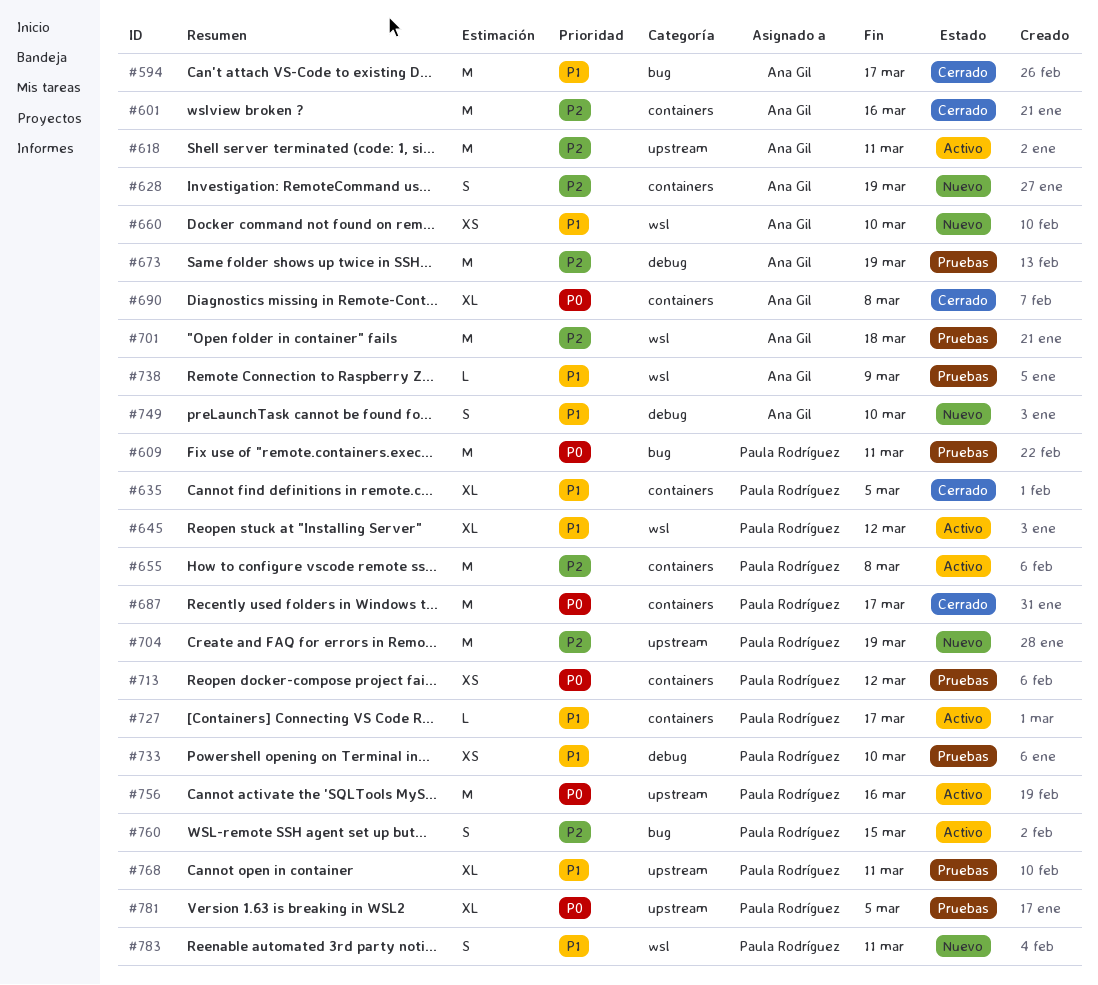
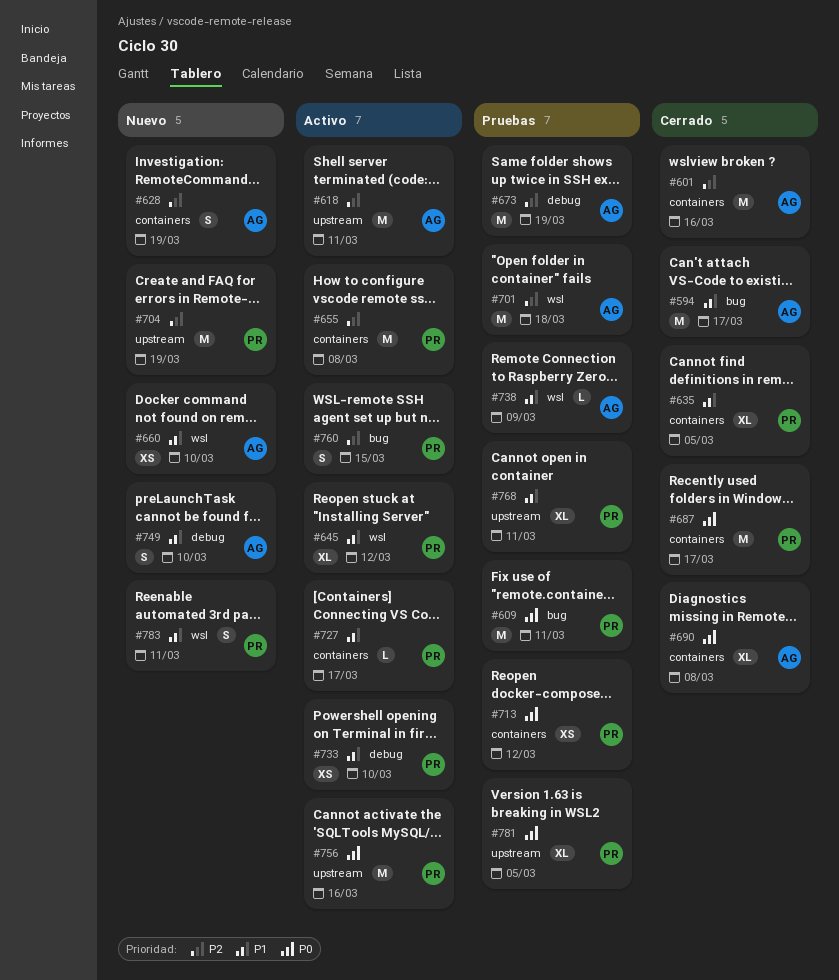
#733, status: Pruebas -> Activo

